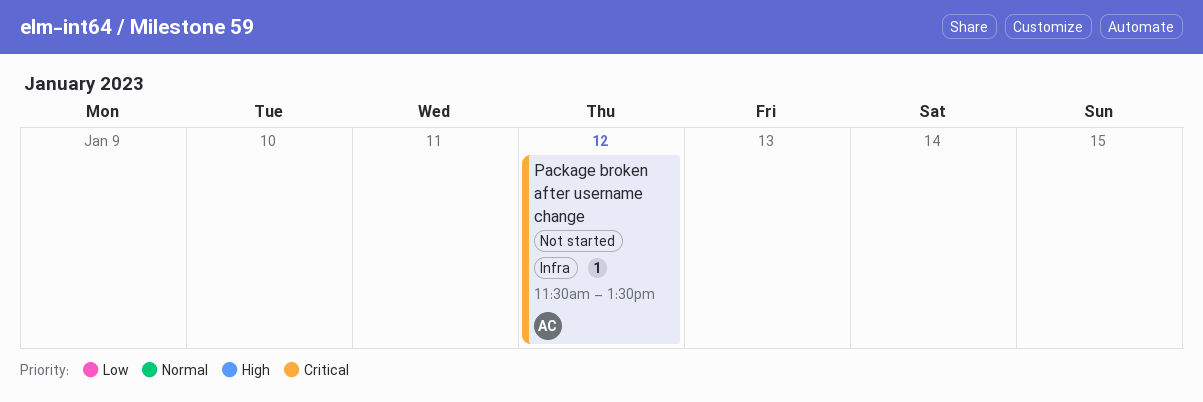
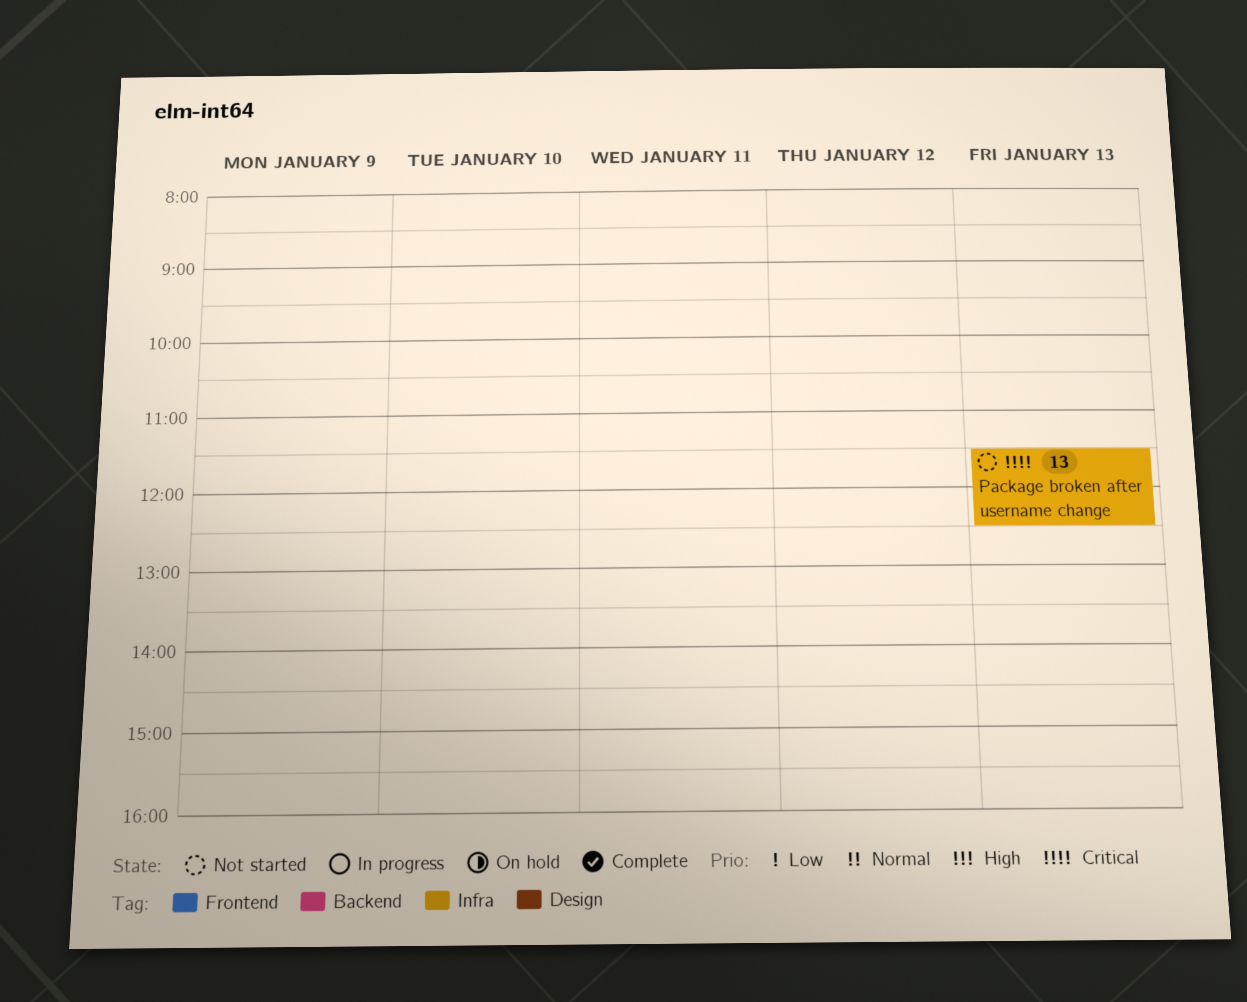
Package broken after username change, estimate: 1 -> 13
Package broken after username change, day: Jan 12 -> Jan 13
Package broken after username change, ends: 13:30 -> 12:30

